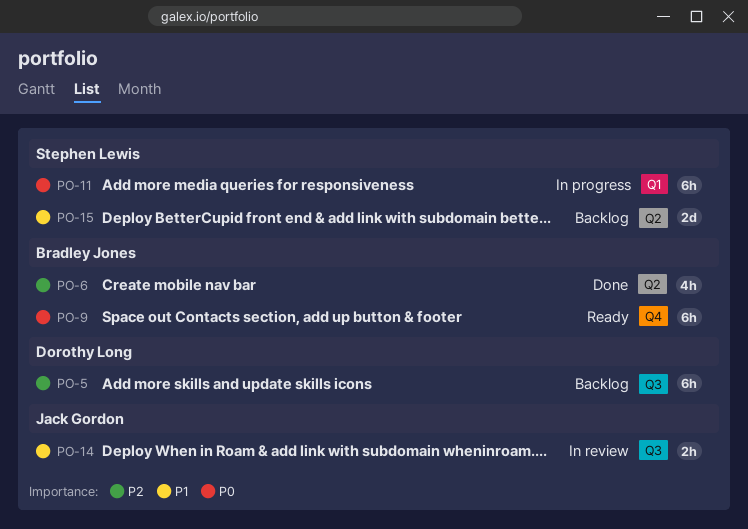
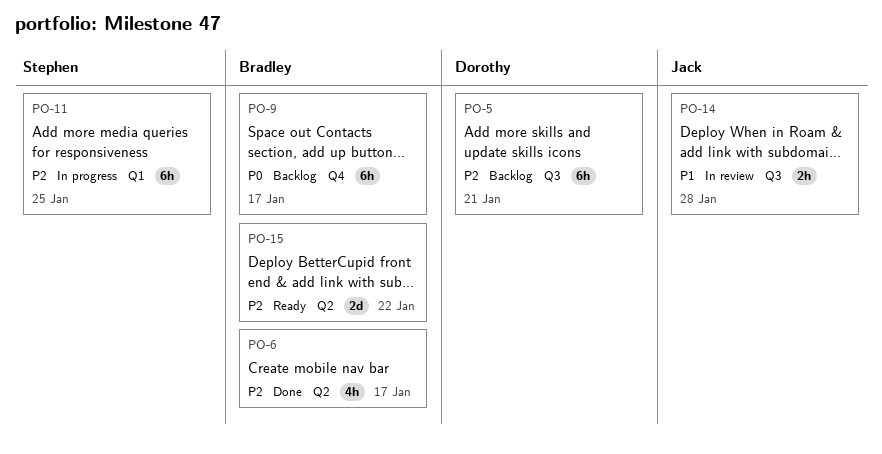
PO-9, status: Ready -> Backlog
PO-11, priority: P0 -> P2
PO-15, status: Backlog -> Ready
PO-15, owner: Stephen Lewis -> Bradley Jones
PO-15, priority: P1 -> P2

